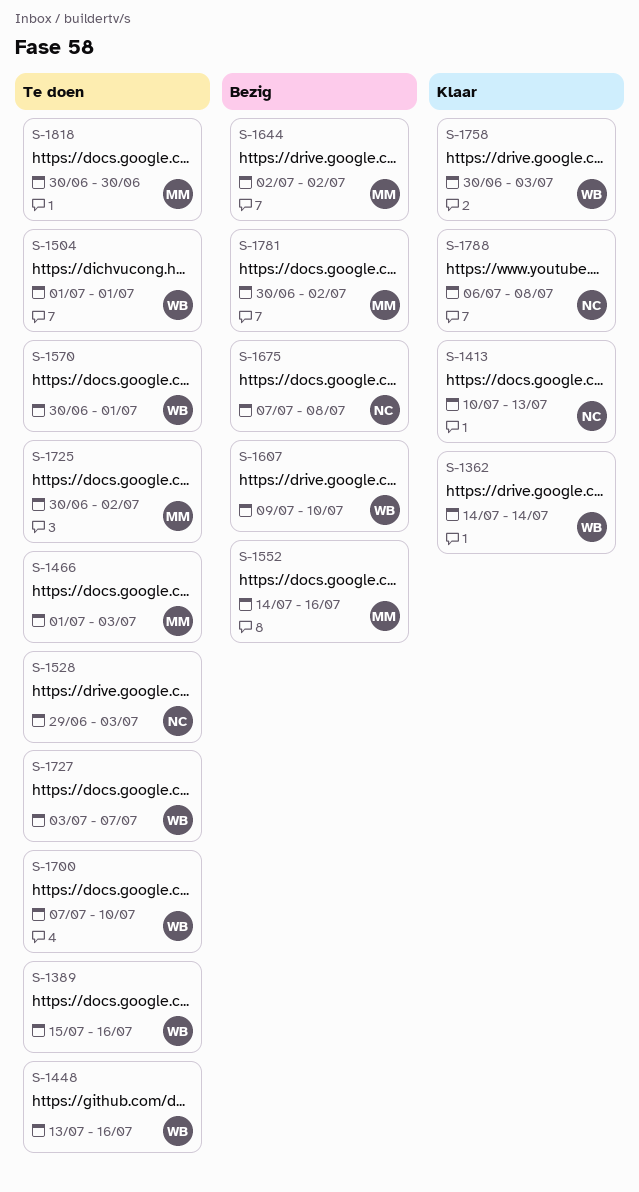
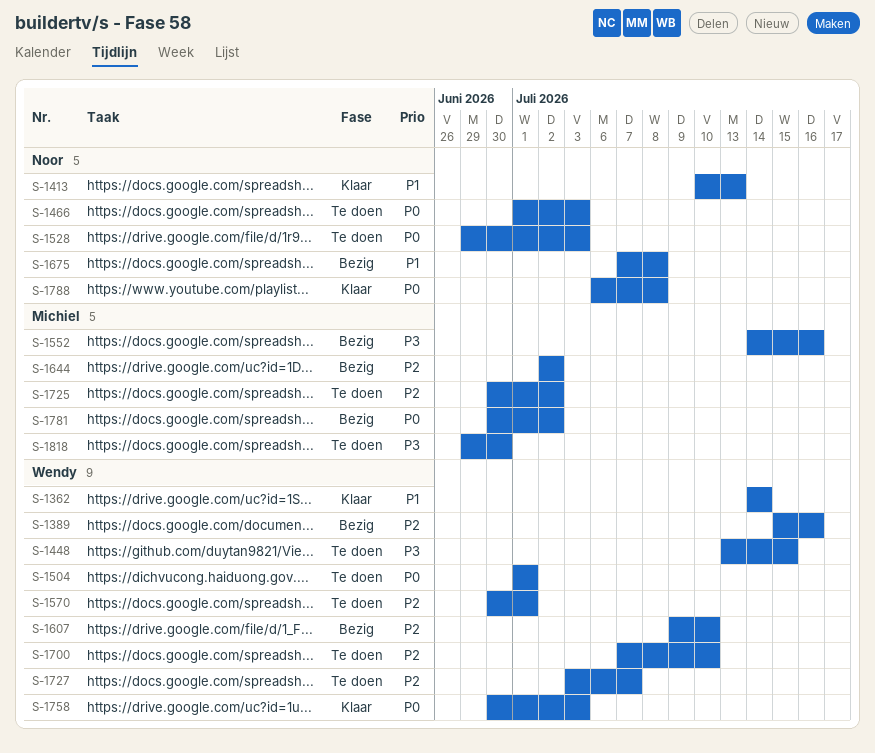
S-1389, status: Te doen -> Bezig
S-1448, due: Jul 16 -> Jul 15
S-1466, owner: Michiel -> Noor
S-1818, start: Jun 30 -> Jun 29

